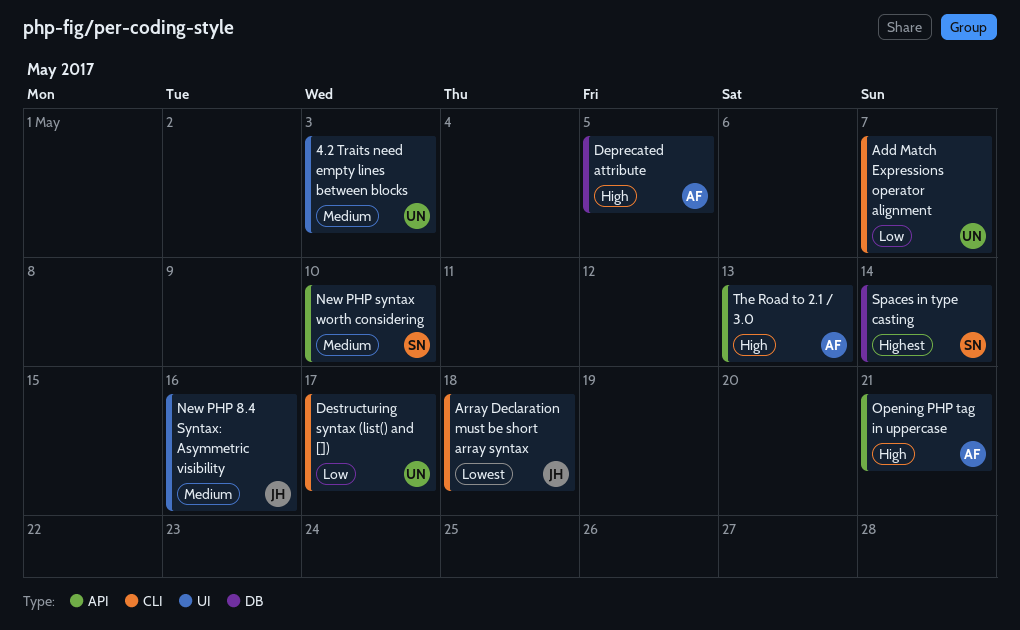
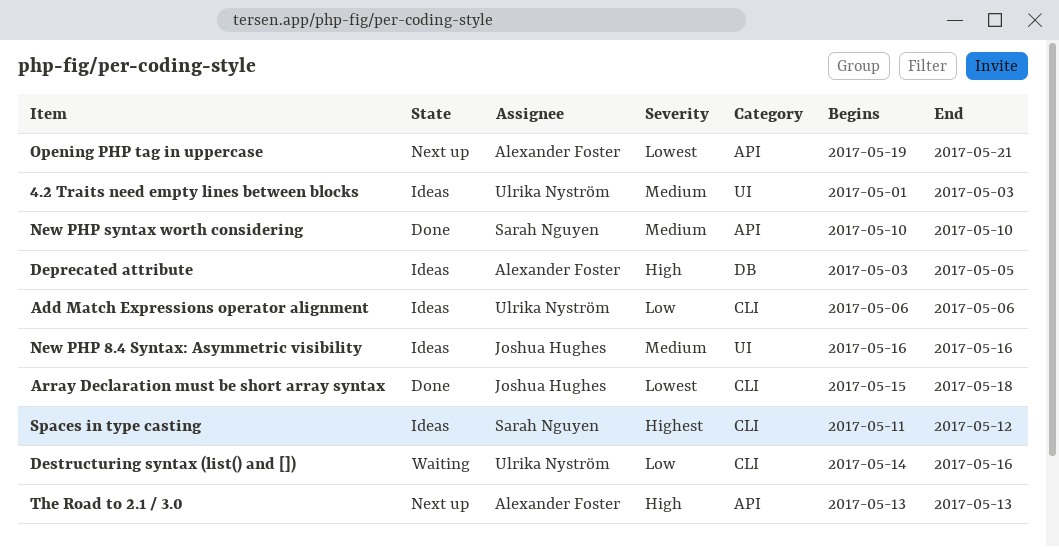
Add Match Expressions operator alignment, due: May 7 -> May 6
Destructuring syntax (list() and []), due: May 17 -> May 16
Opening PHP tag in uppercase, priority: High -> Lowest
Spaces in type casting, label: DB -> CLI
Spaces in type casting, due: May 14 -> May 12

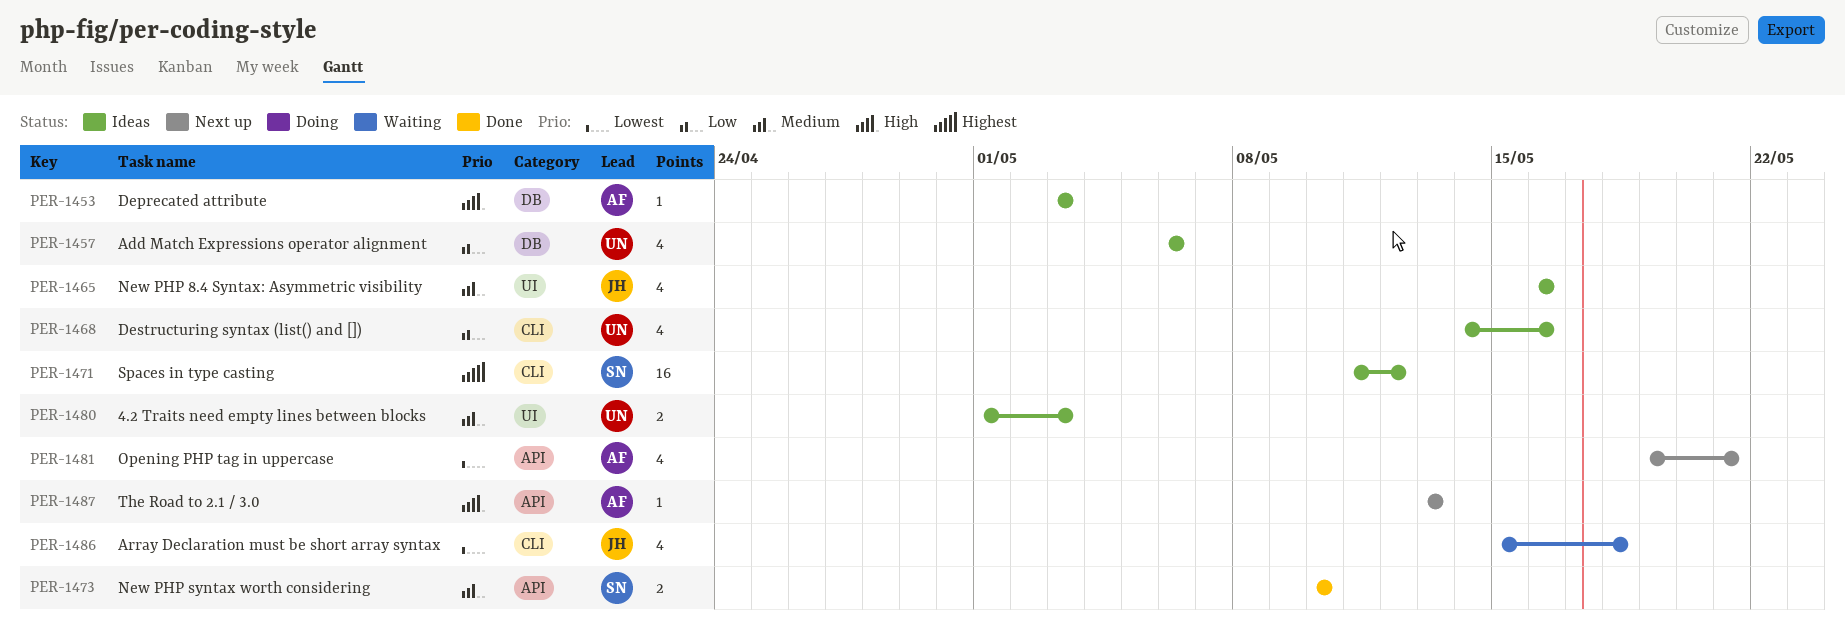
Add Match Expressions operator alignment, label: CLI -> DB
Array Declaration must be short array syntax, status: Done -> Waiting
Deprecated attribute, due: May 5 -> May 3
Destructuring syntax (list() and []), status: Waiting -> Ideas

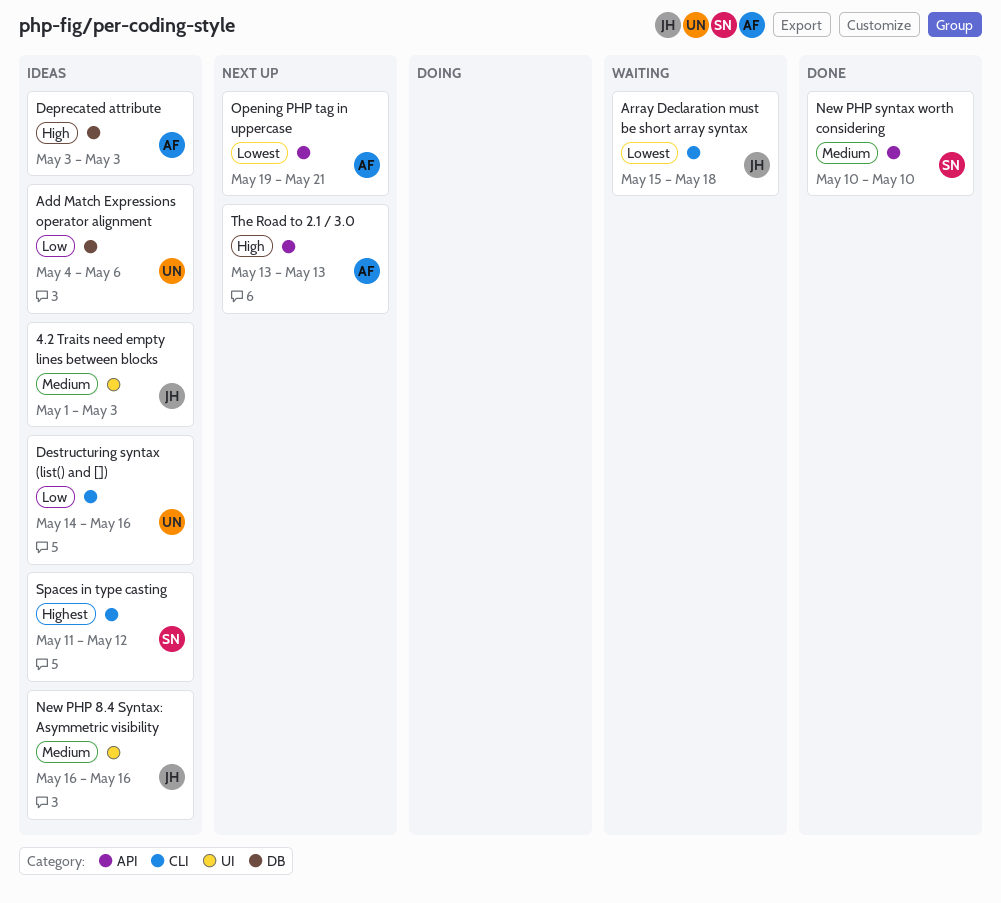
4.2 Traits need empty lines between blocks, owner: UN -> JH
Add Match Expressions operator alignment, start: May 6 -> May 4

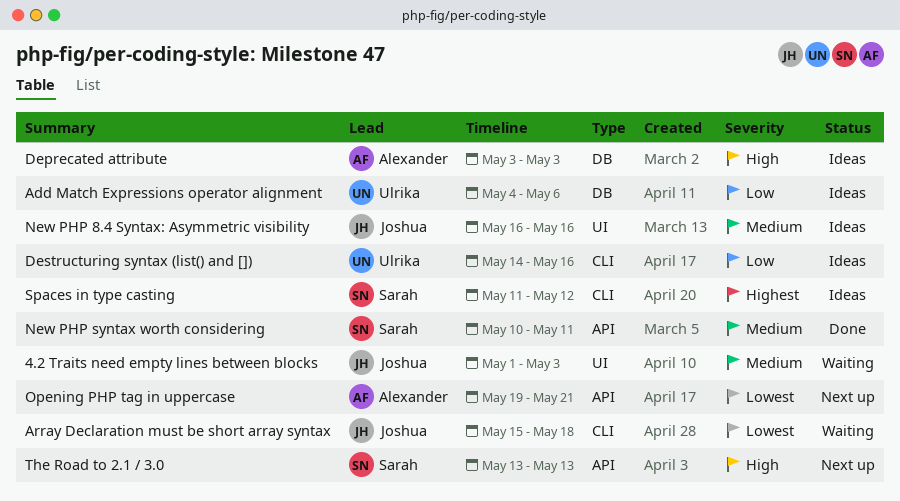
4.2 Traits need empty lines between blocks, status: Ideas -> Waiting
New PHP syntax worth considering, due: May 10 -> May 11
The Road to 2.1 / 3.0, owner: Alexander -> Sarah

